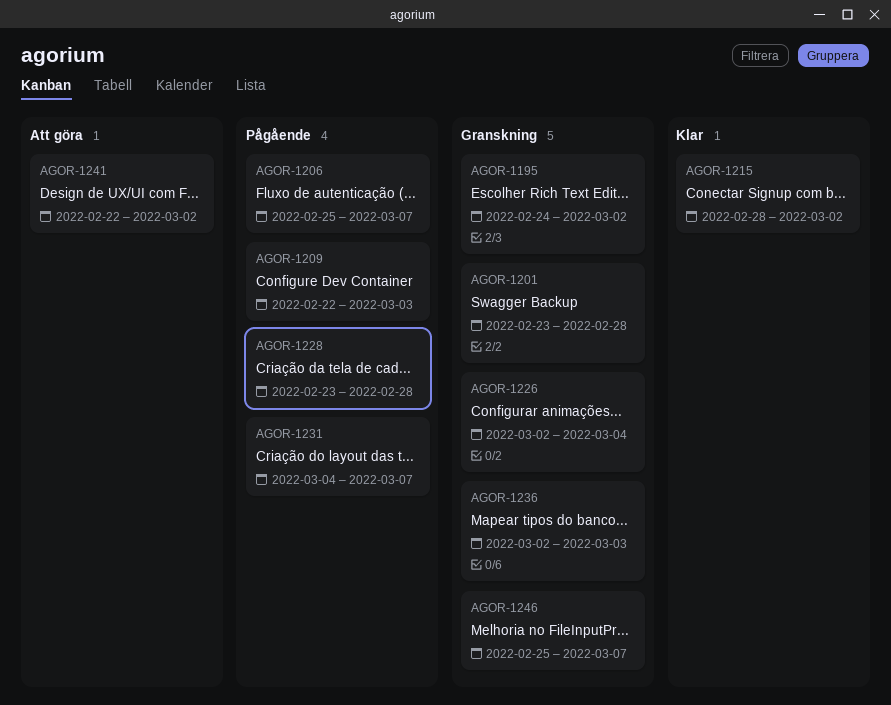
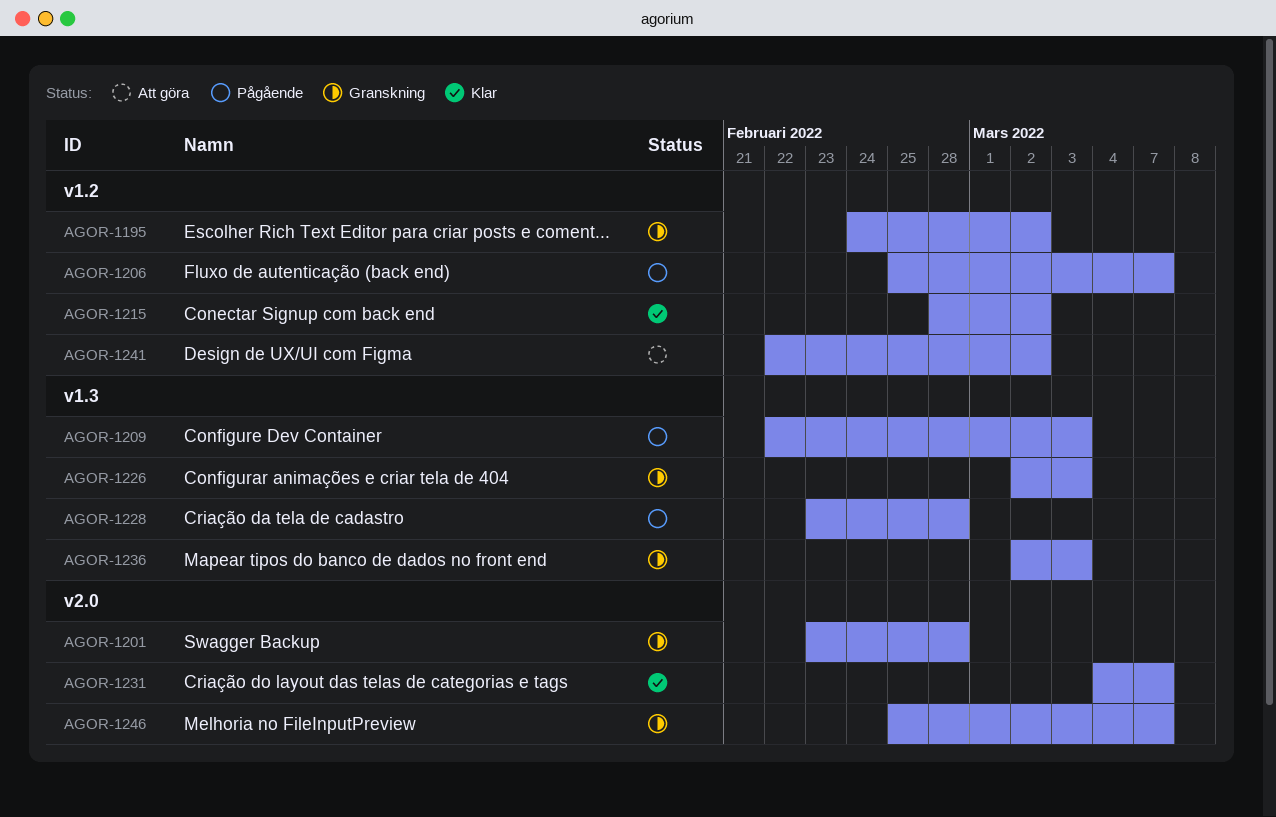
AGOR-1226, due: Mar 4 -> Mar 3
AGOR-1231, status: Pågående -> Klar

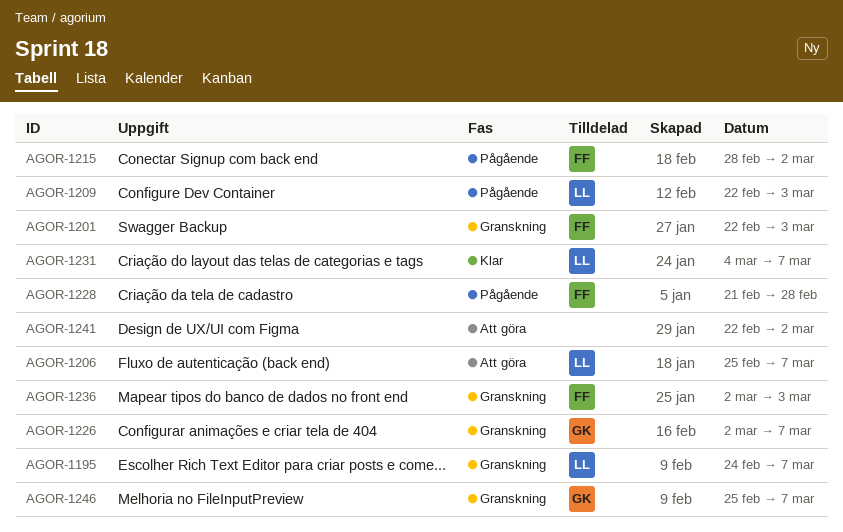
AGOR-1195, due: Mar 2 -> Mar 7
AGOR-1201, start: Feb 23 -> Feb 22
AGOR-1201, due: Feb 28 -> Mar 3
AGOR-1206, status: Pågående -> Att göra
AGOR-1215, status: Klar -> Pågående
AGOR-1226, due: Mar 3 -> Mar 7
AGOR-1228, start: Feb 23 -> Feb 21

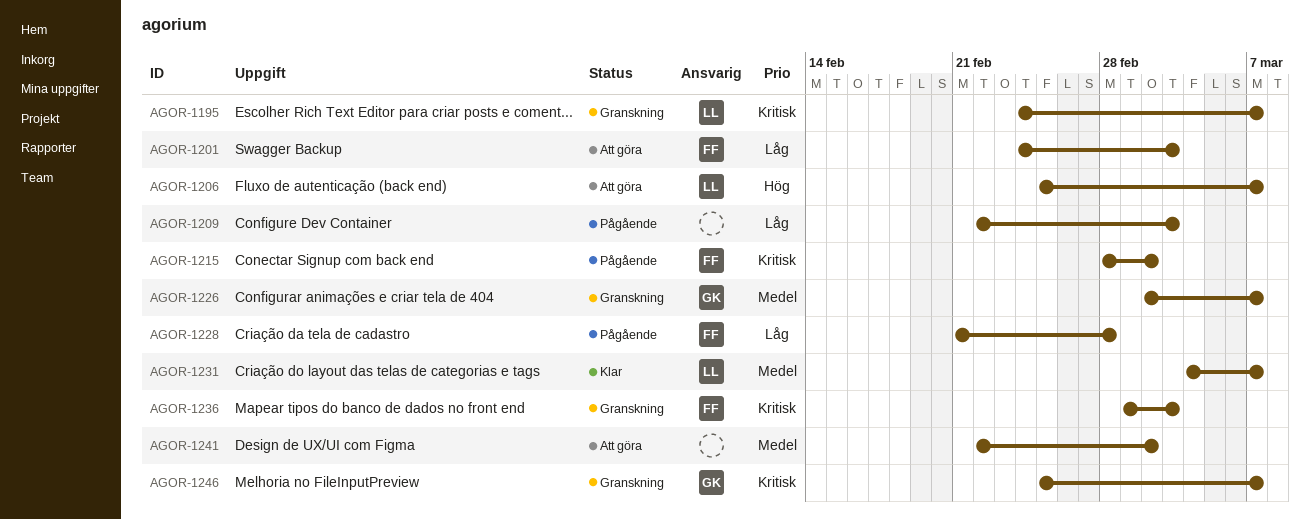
AGOR-1201, status: Granskning -> Att göra
AGOR-1201, start: Feb 22 -> Feb 24
AGOR-1209, owner: LL -> none
AGOR-1236, start: Mar 2 -> Mar 1

